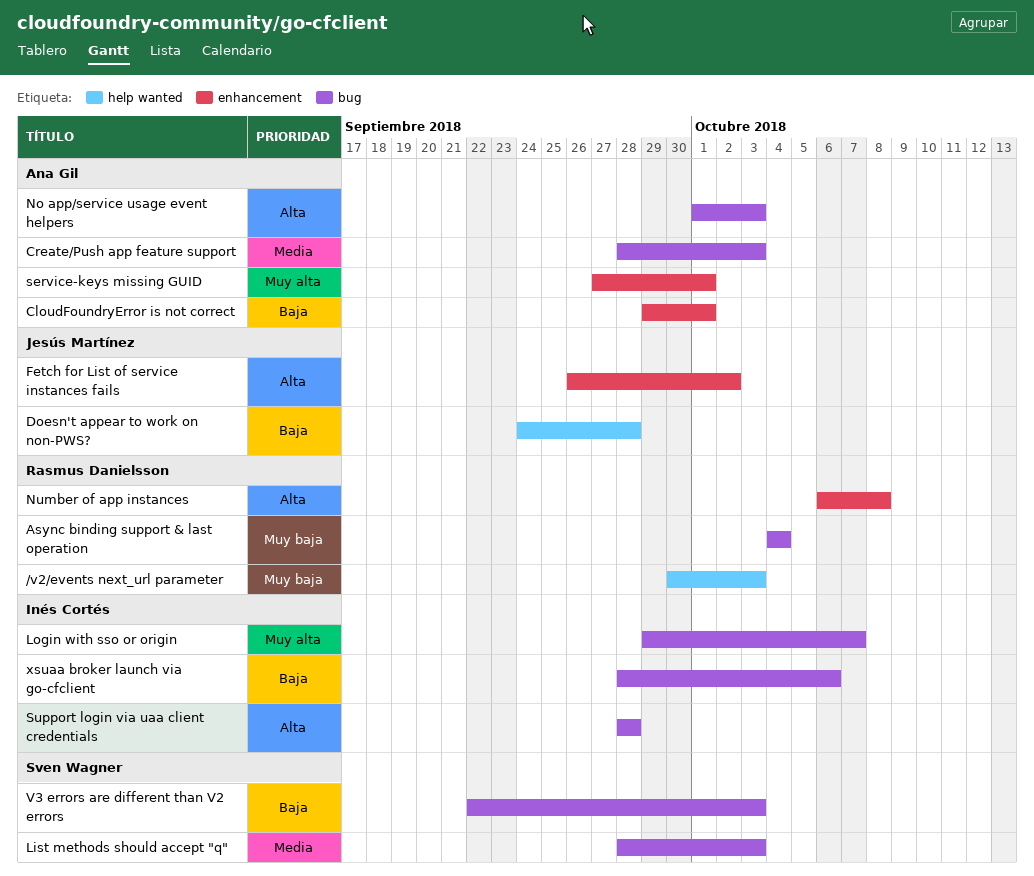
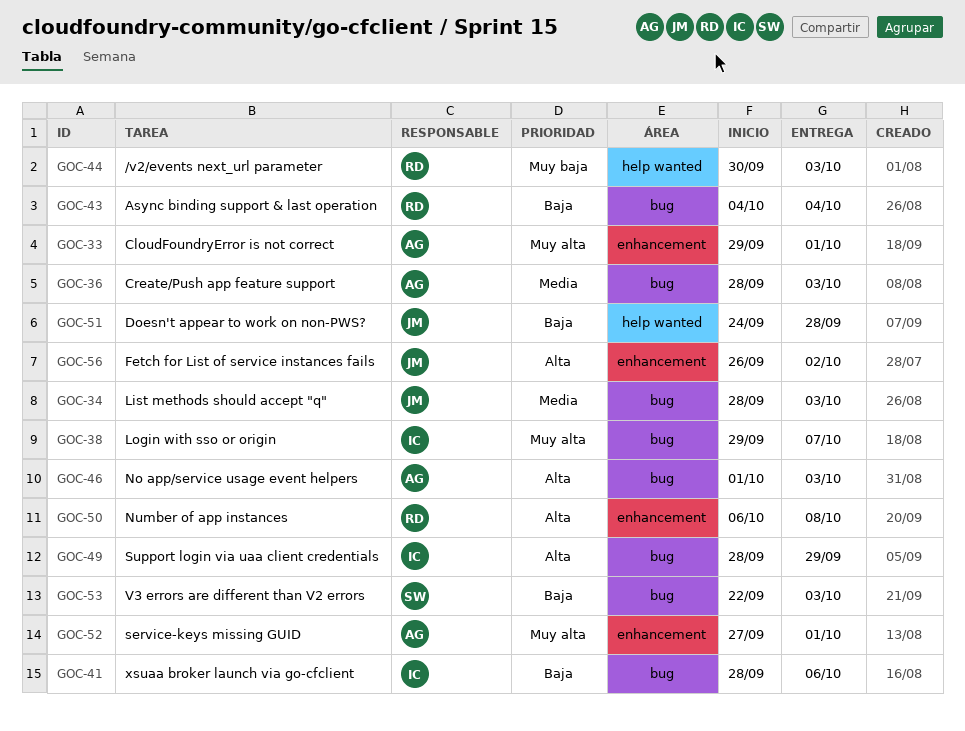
Async binding support & last operation, priority: Muy baja -> Baja
CloudFoundryError is not correct, priority: Baja -> Muy alta
List methods should accept "q", owner: Sven Wagner -> Jesús Martínez
Support login via uaa client credentials, due: Sep 28 -> Sep 29

